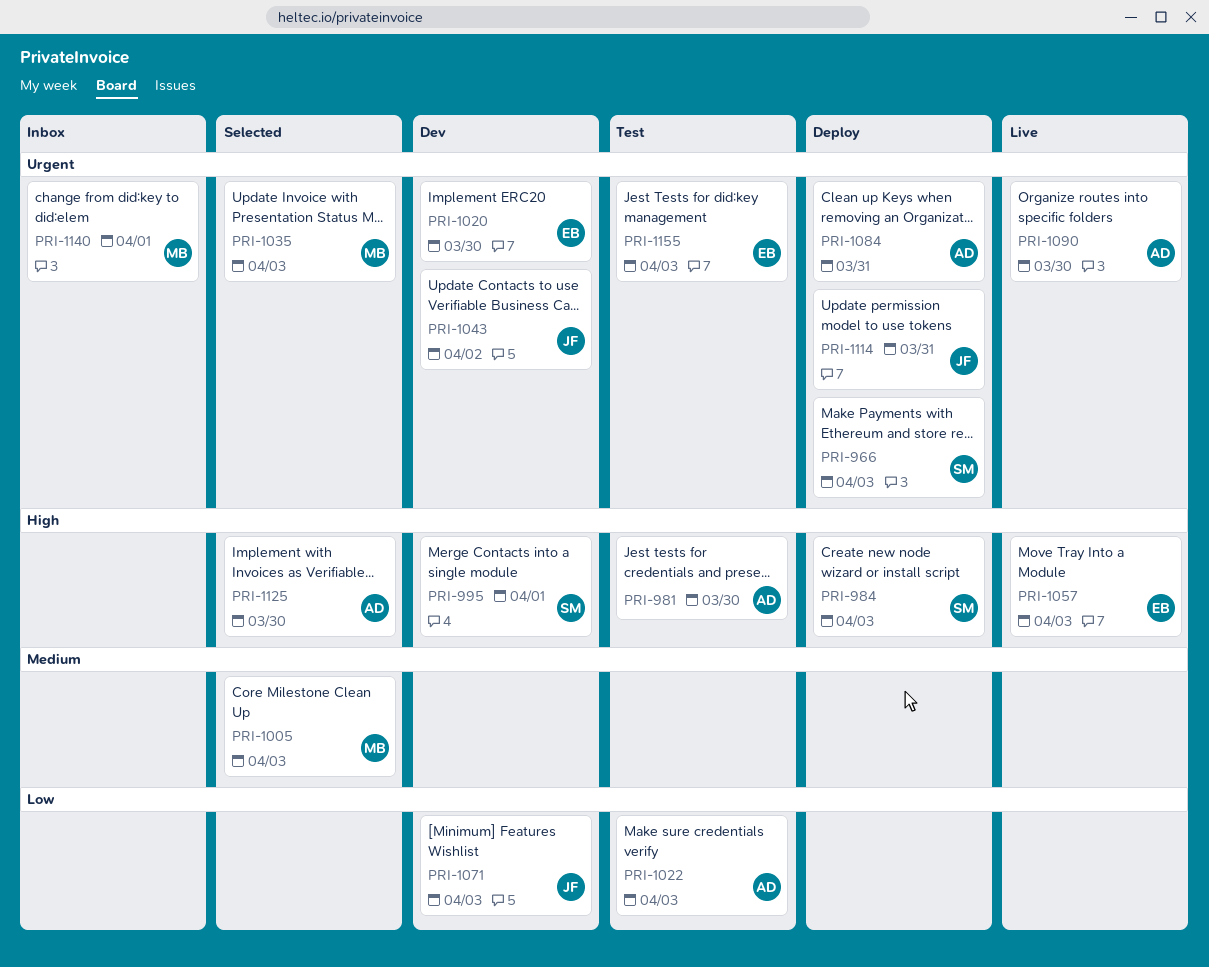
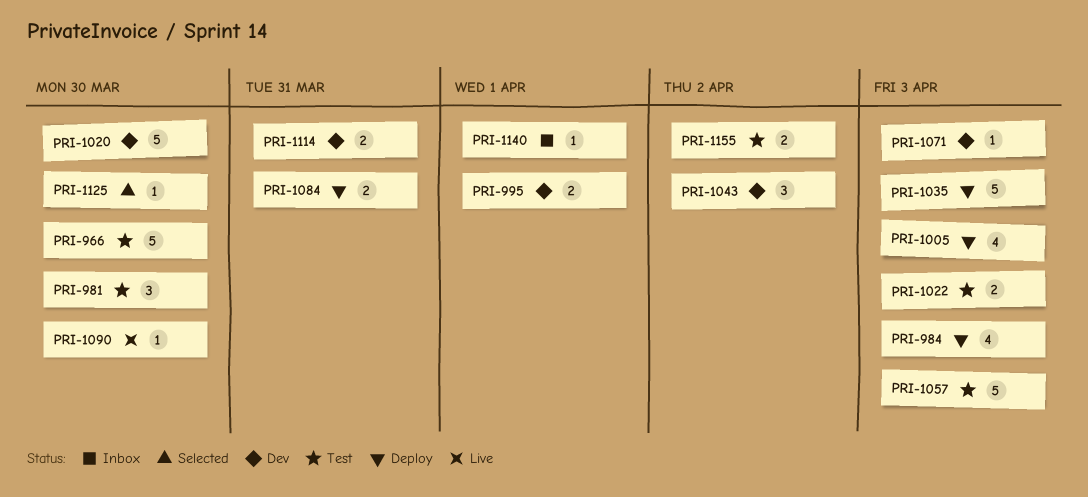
PRI-966, status: Deploy -> Test
PRI-966, due: Apr 3 -> Mar 30
PRI-1005, status: Selected -> Deploy
PRI-1035, status: Selected -> Deploy
PRI-1057, status: Live -> Test
PRI-1114, status: Deploy -> Dev
PRI-1155, due: Apr 3 -> Apr 2

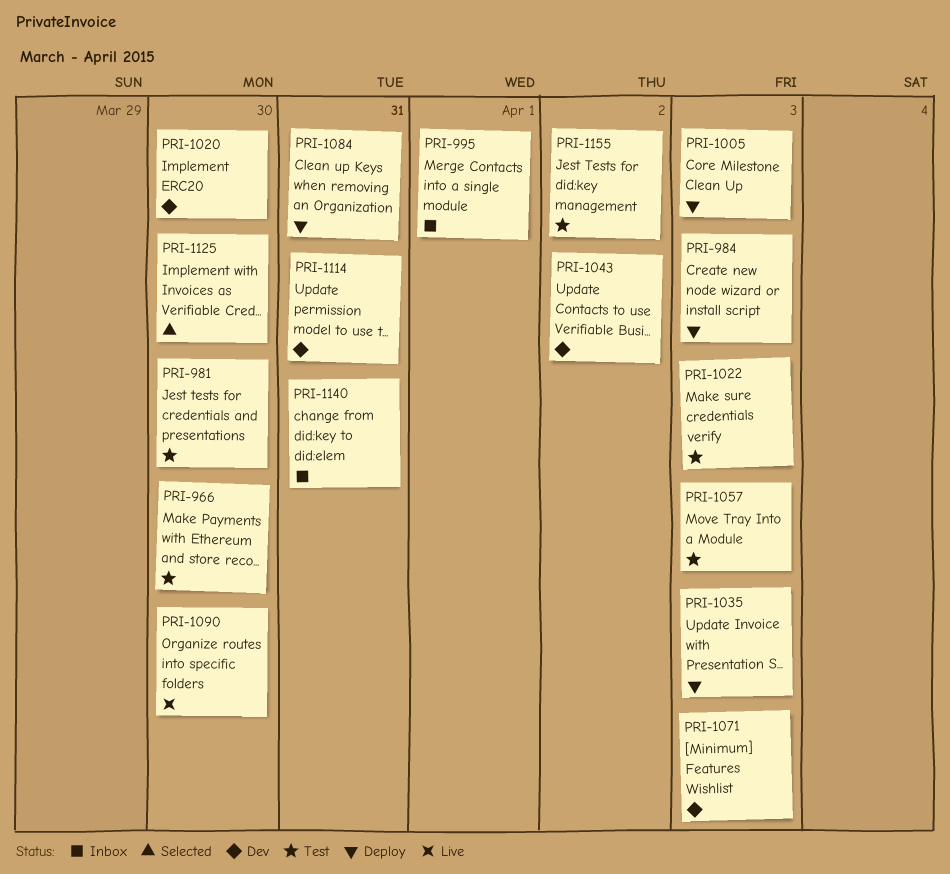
PRI-995, status: Dev -> Inbox
PRI-1140, due: Apr 1 -> Mar 31

